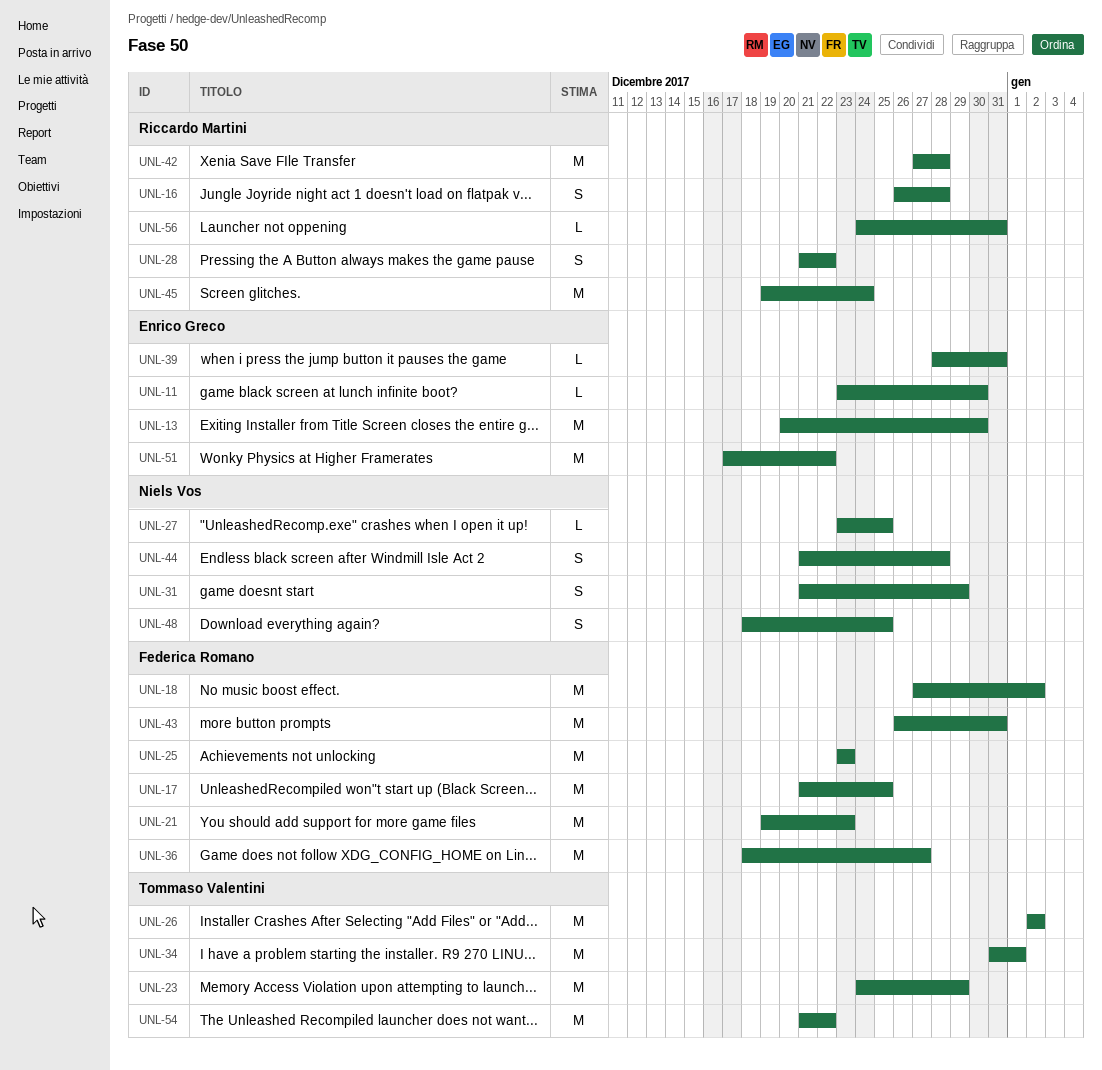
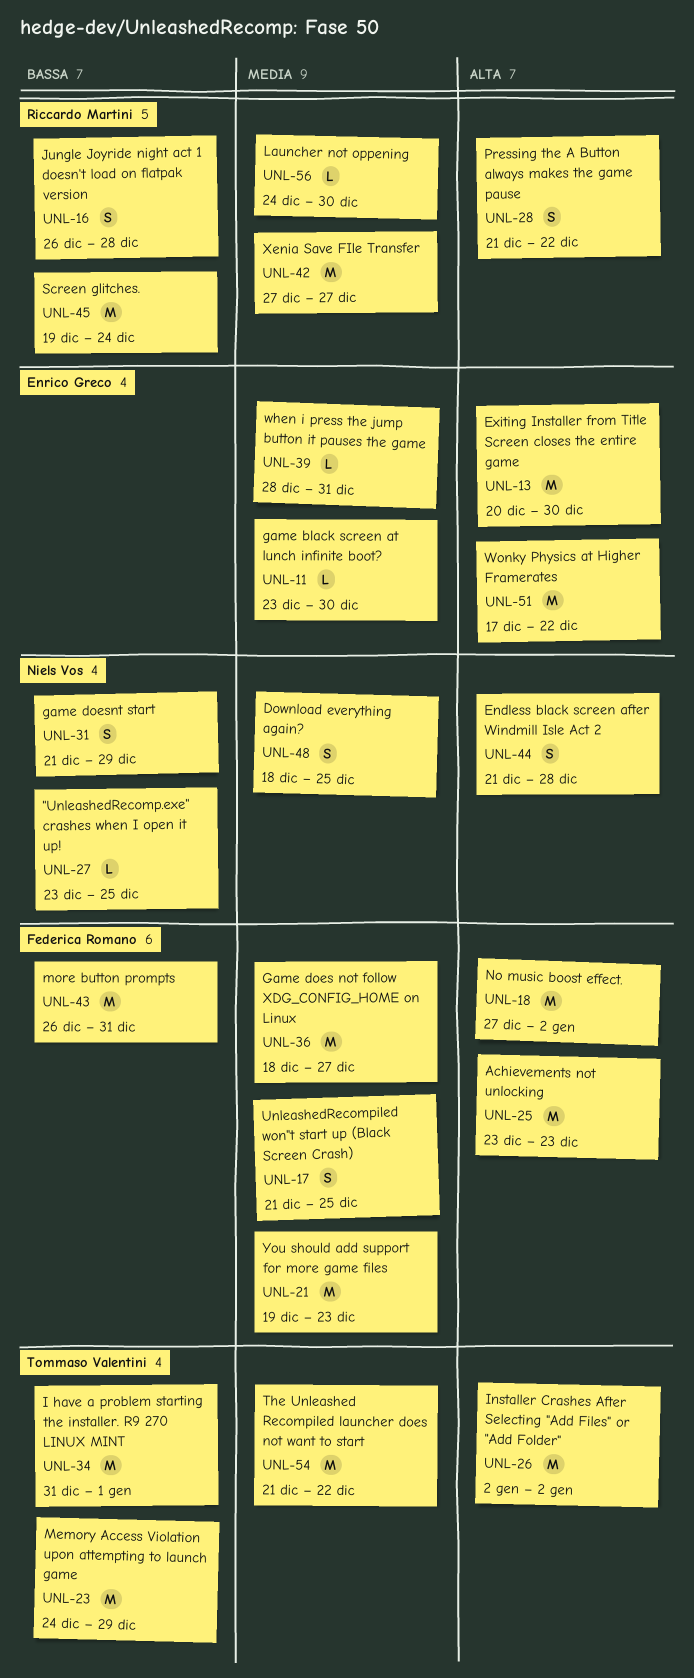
UNL-17, estimate: M -> S
UNL-42, due: Dec 28 -> Dec 27
UNL-56, due: Dec 31 -> Dec 30

